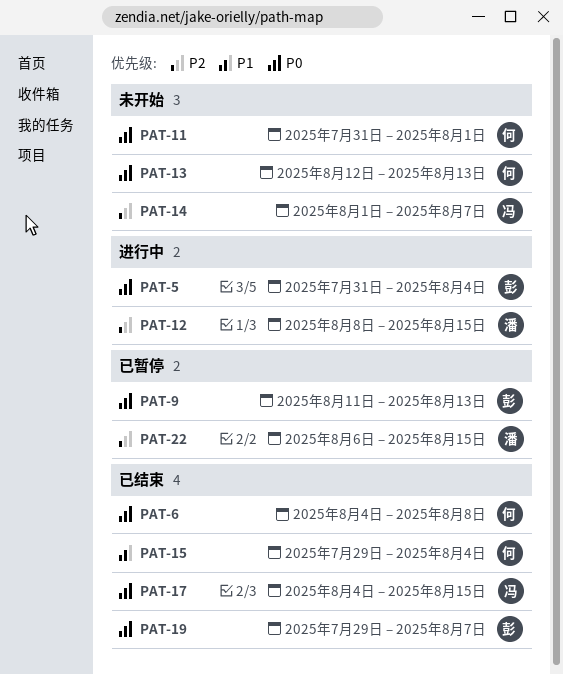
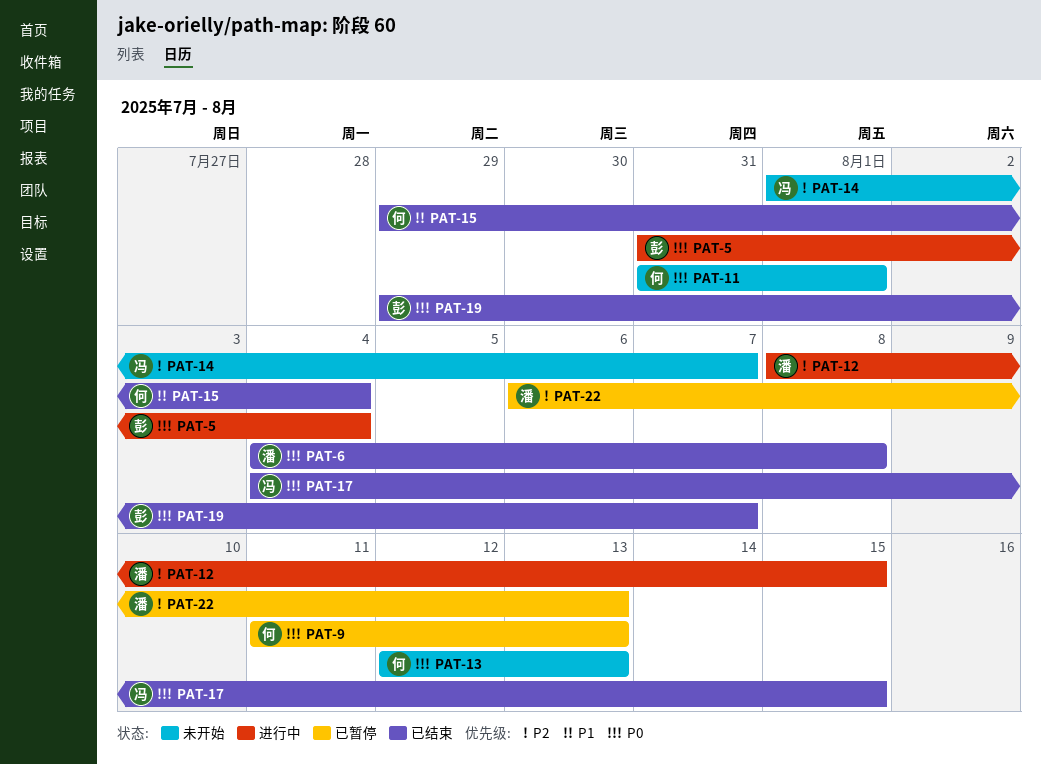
PAT-6, owner: 何 -> 潘
PAT-9, owner: 彭 -> 何
PAT-22, due: Aug 15 -> Aug 13

